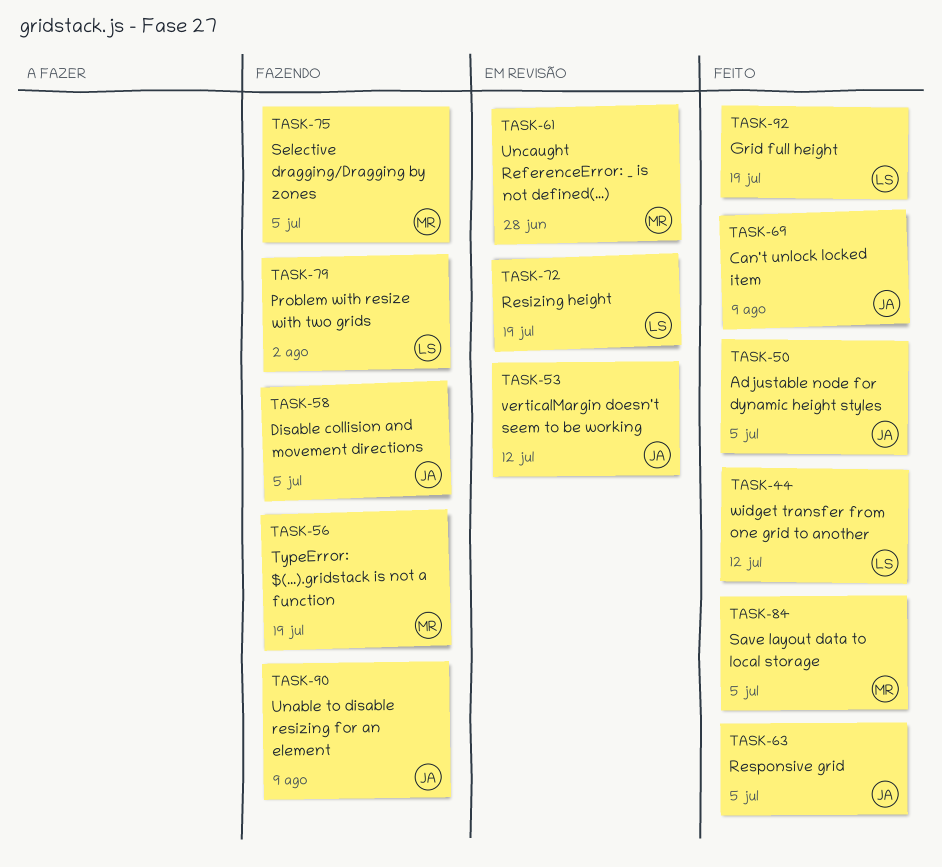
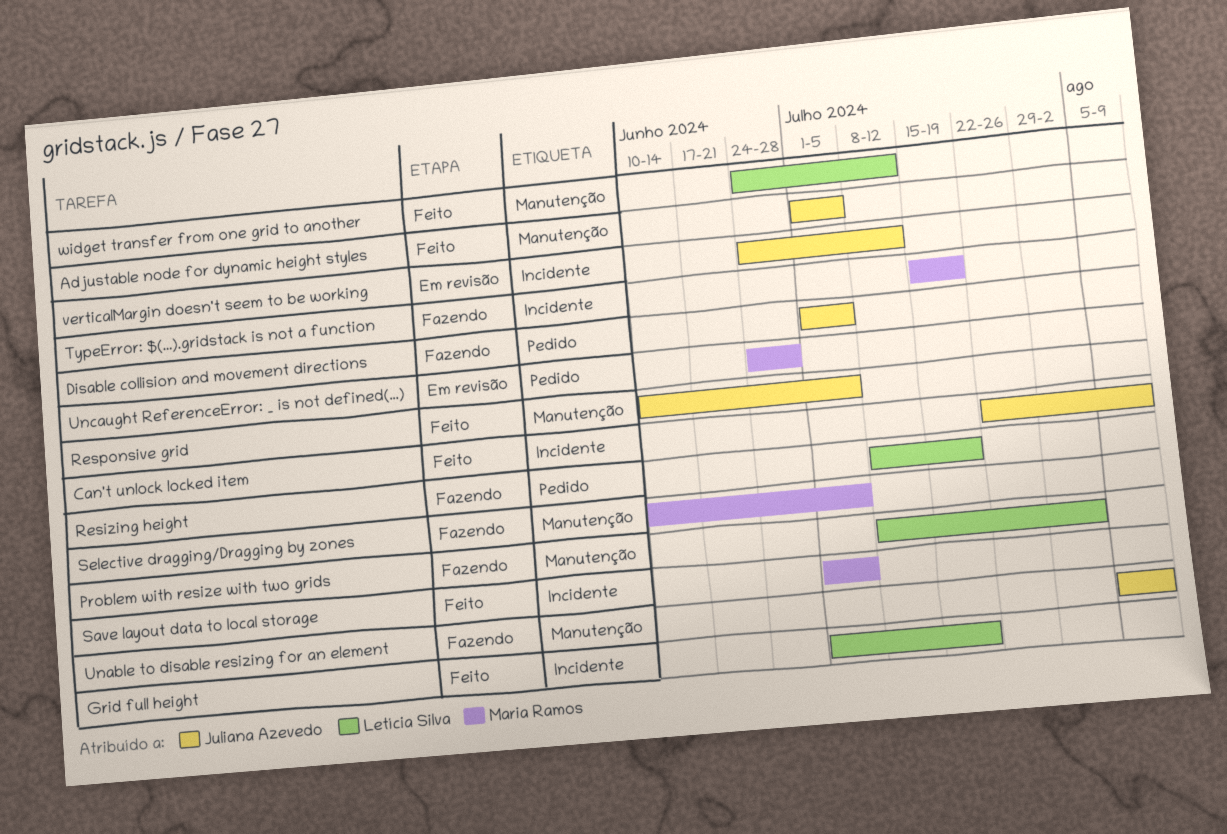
Resizing height, status: Em revisão -> Fazendo

